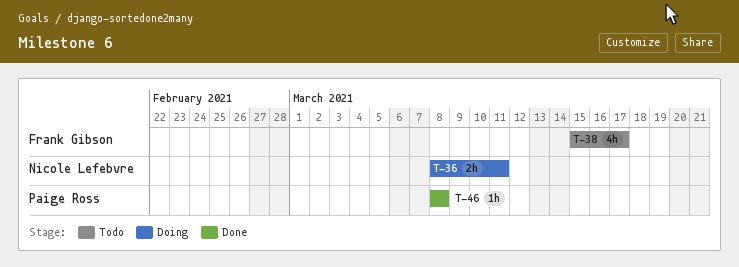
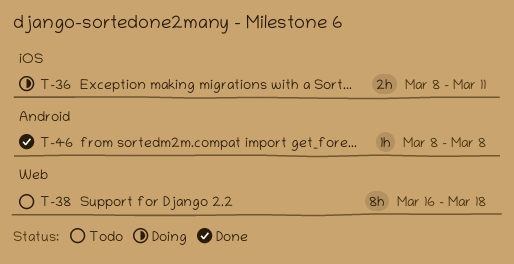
T-38, estimate: 4h -> 8h
T-38, start: Mar 15 -> Mar 16
T-38, due: Mar 17 -> Mar 18

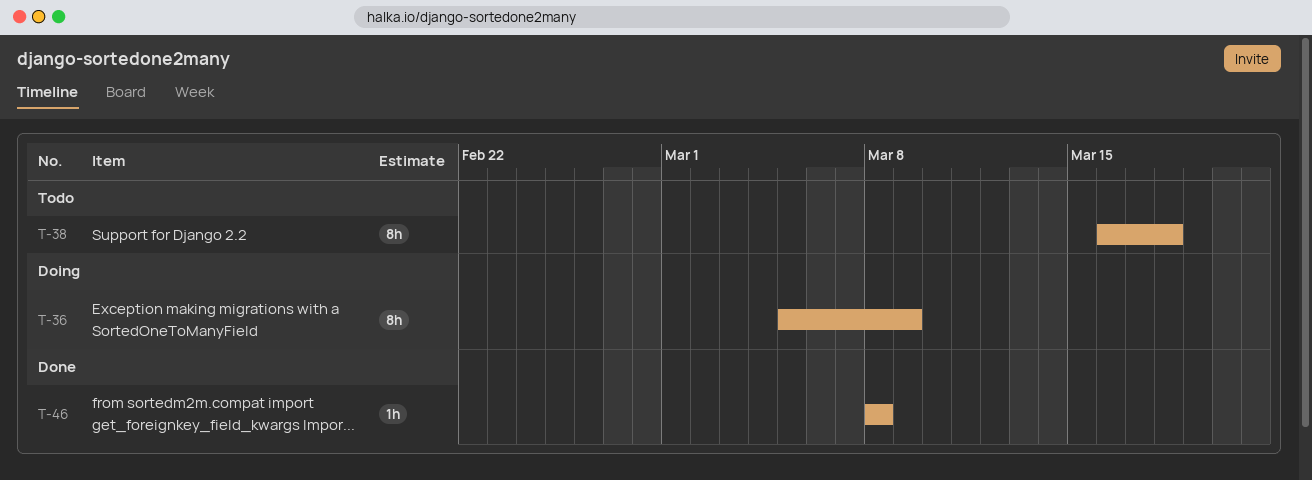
T-36, estimate: 2h -> 8h
T-36, start: Mar 8 -> Mar 5
T-36, due: Mar 11 -> Mar 9

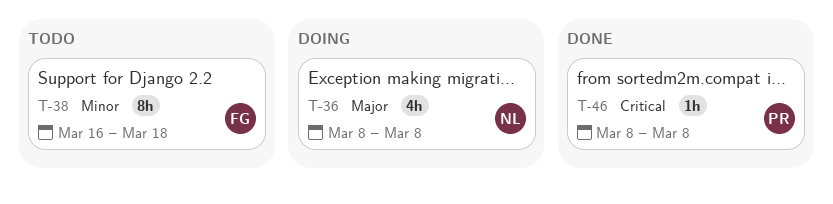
T-36, estimate: 8h -> 4h
T-36, start: Mar 5 -> Mar 8
T-36, due: Mar 9 -> Mar 8

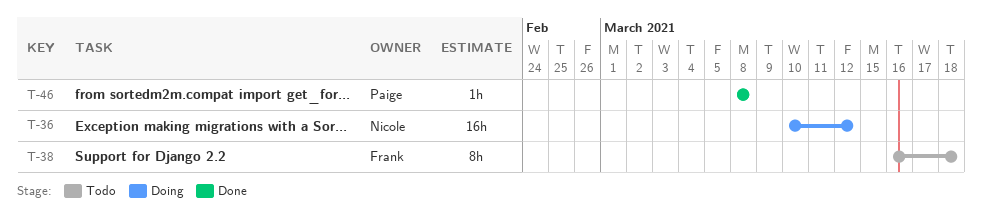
T-36, estimate: 4h -> 16h
T-36, start: Mar 8 -> Mar 10
T-36, due: Mar 8 -> Mar 12

